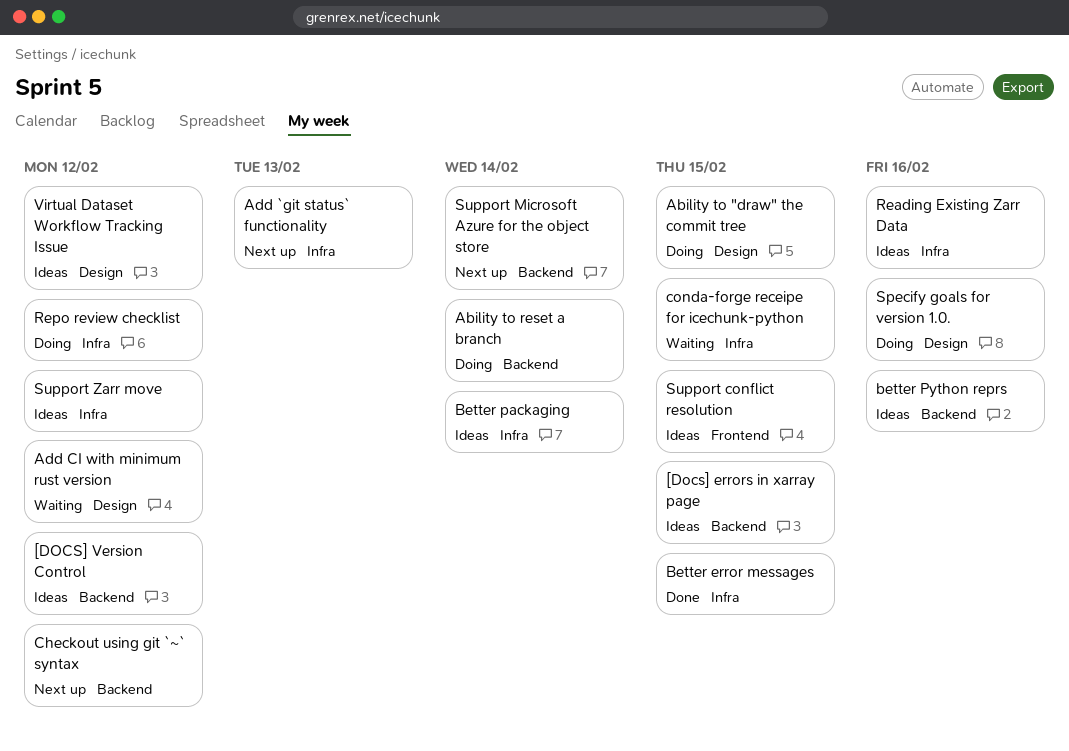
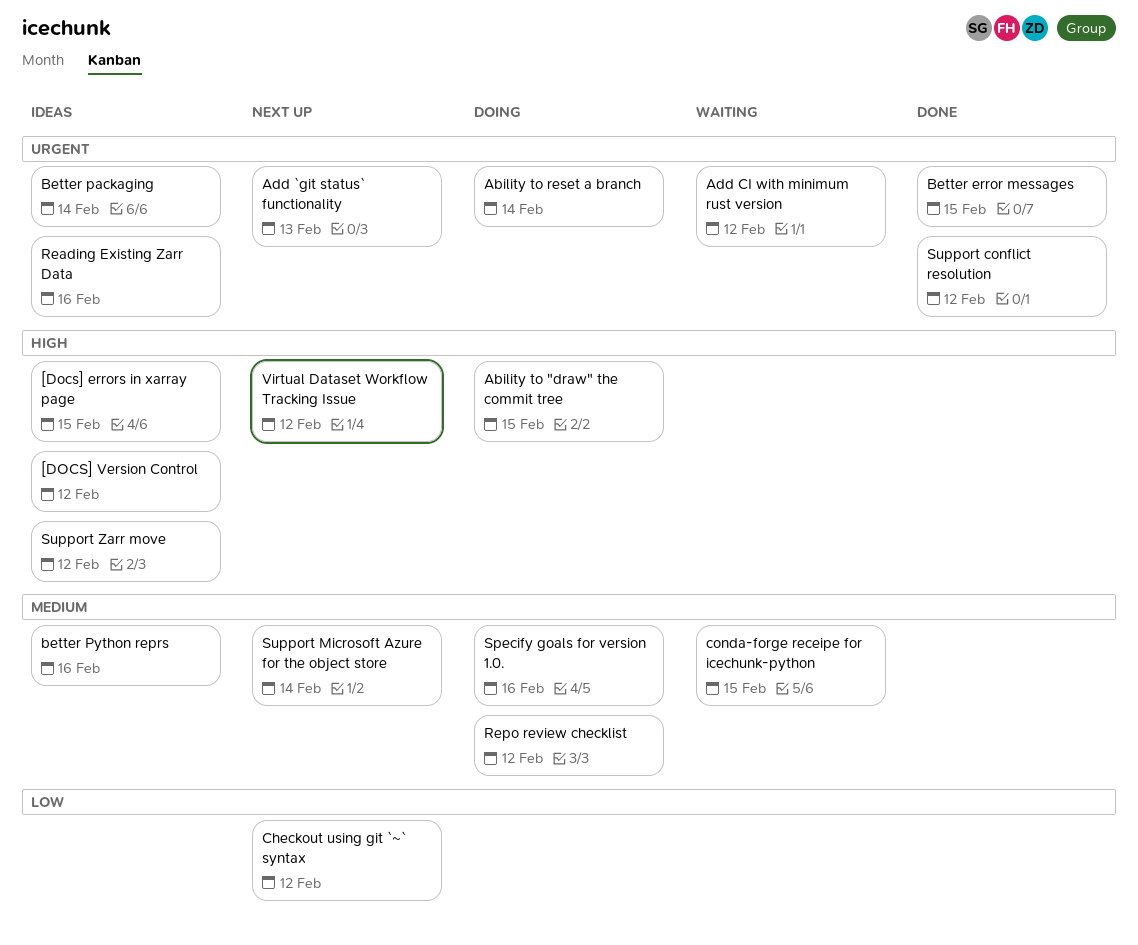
Support conflict resolution, status: Ideas -> Done
Support conflict resolution, due: Feb 15 -> Feb 12
Virtual Dataset Workflow Tracking Issue, status: Ideas -> Next up

